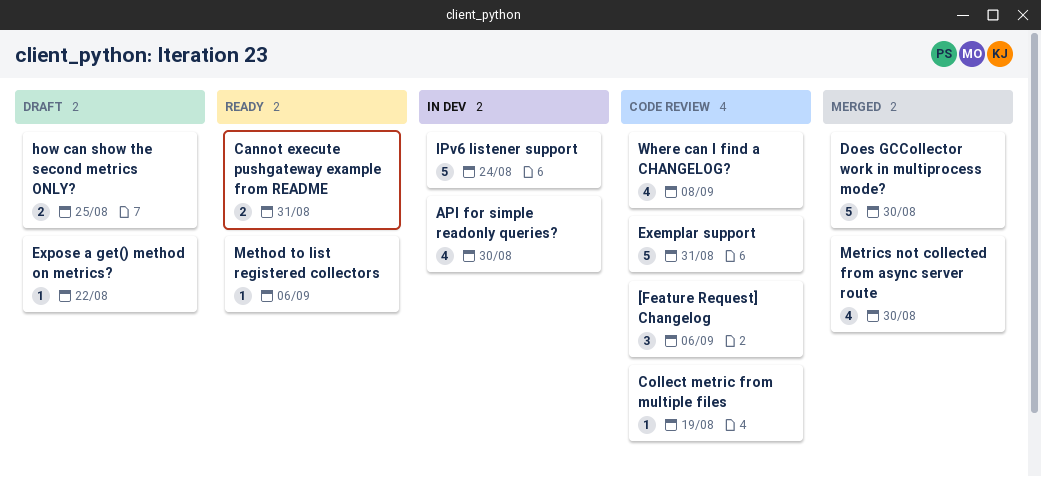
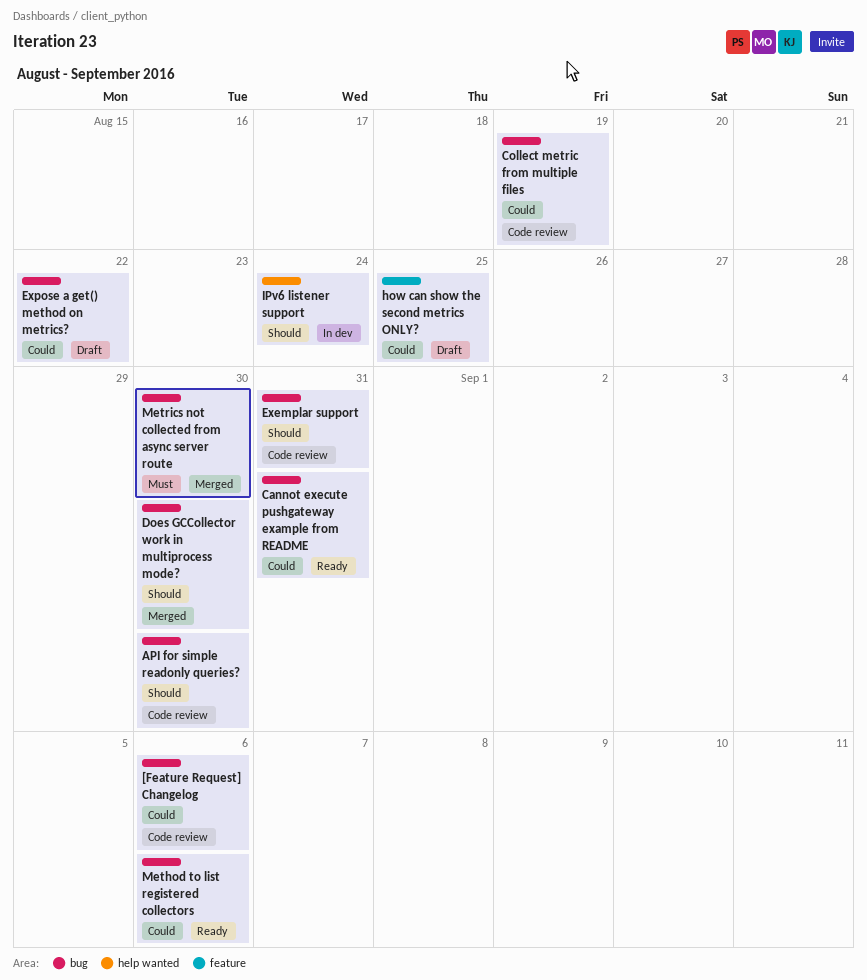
API for simple readonly queries?, status: In dev -> Code review
Where can I find a CHANGELOG?: present -> none

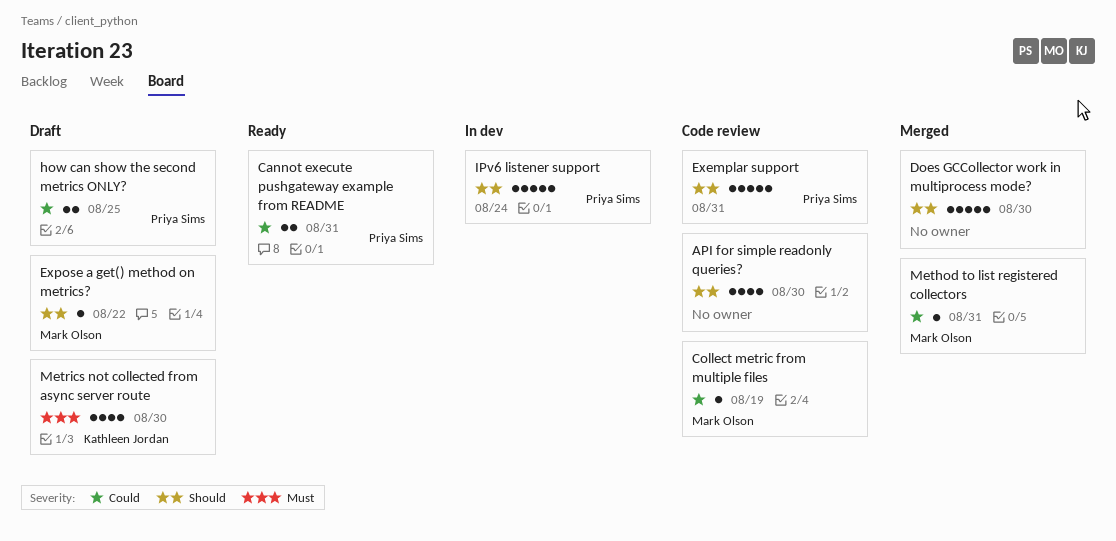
[Feature Request] Changelog: present -> none
Expose a get() method on metrics?, priority: Could -> Should
Method to list registered collectors, status: Ready -> Merged
Method to list registered collectors, due: Sep 6 -> Aug 31
Metrics not collected from async server route, status: Merged -> Draft

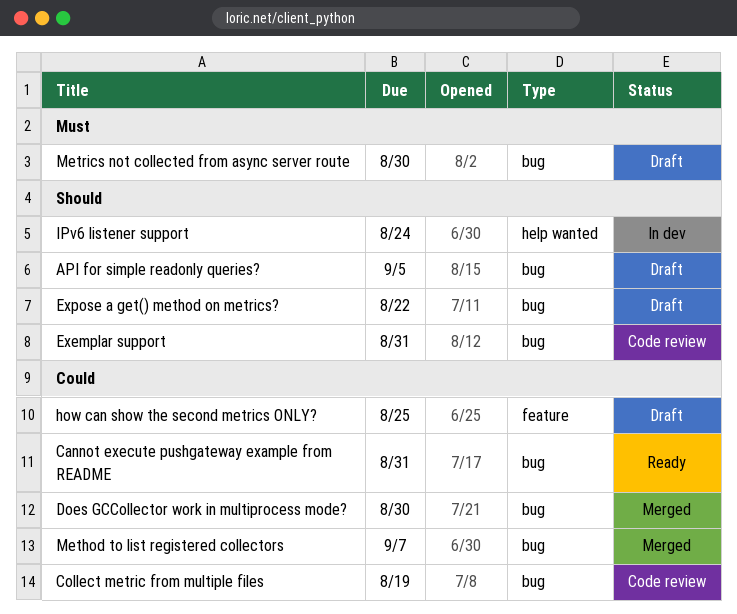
API for simple readonly queries?, status: Code review -> Draft
API for simple readonly queries?, due: Aug 30 -> Sep 5
Does GCCollector work in multiprocess mode?, priority: Should -> Could
Method to list registered collectors, due: Aug 31 -> Sep 7

